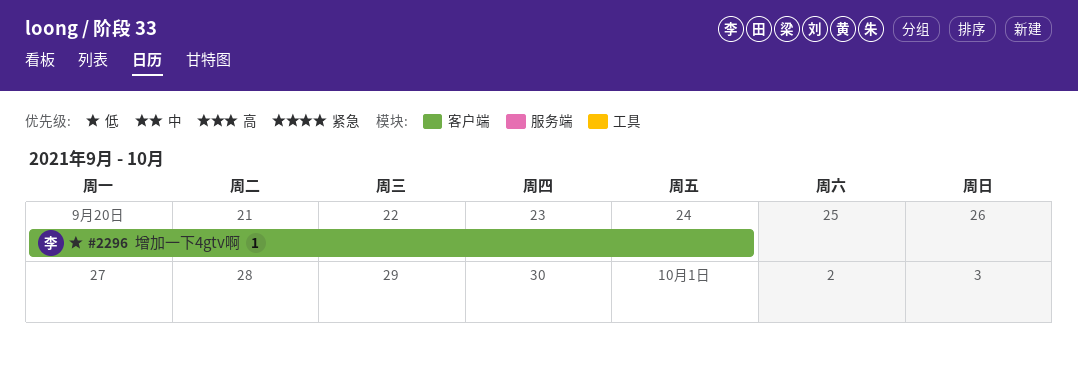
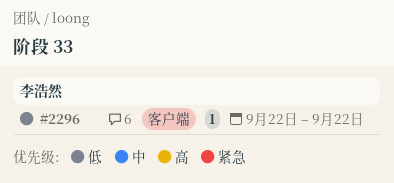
#2296, start: Sep 20 -> Sep 22
#2296, due: Sep 24 -> Sep 22

